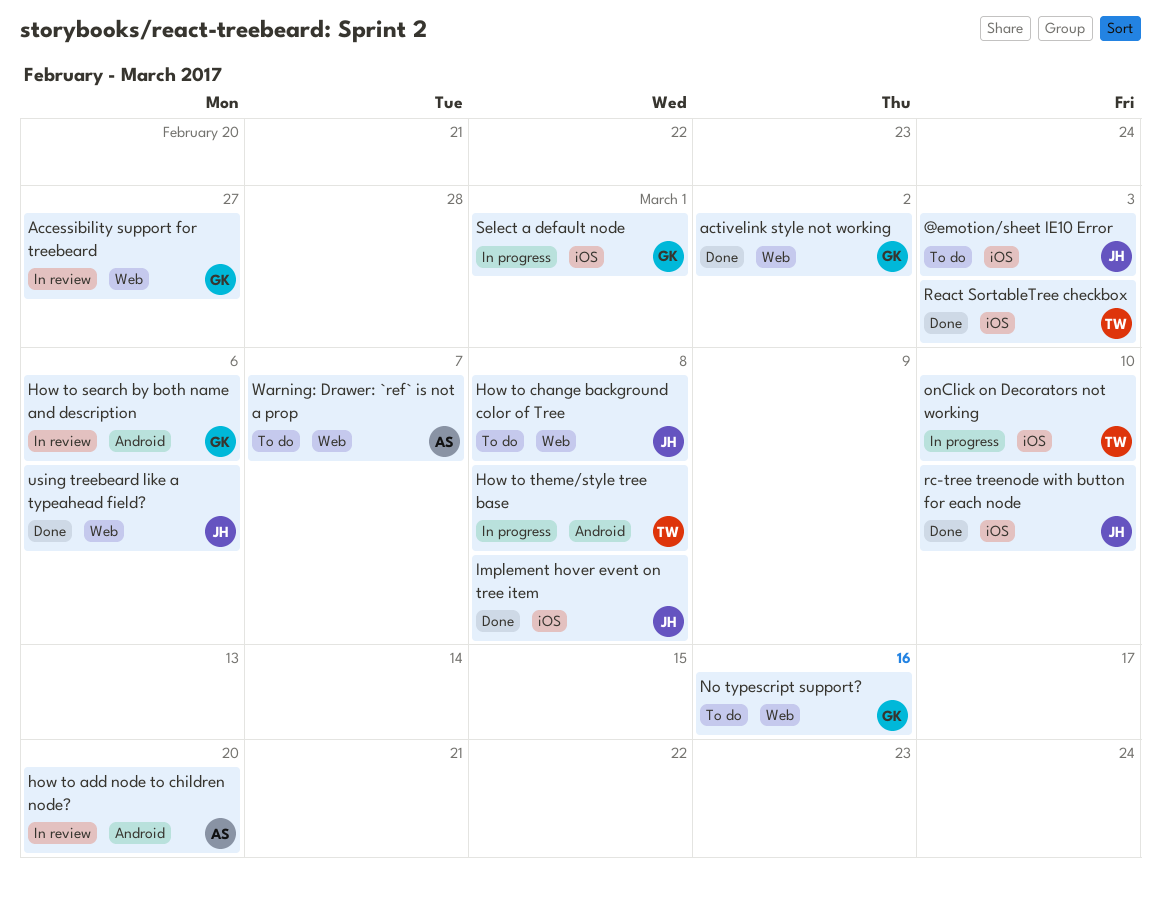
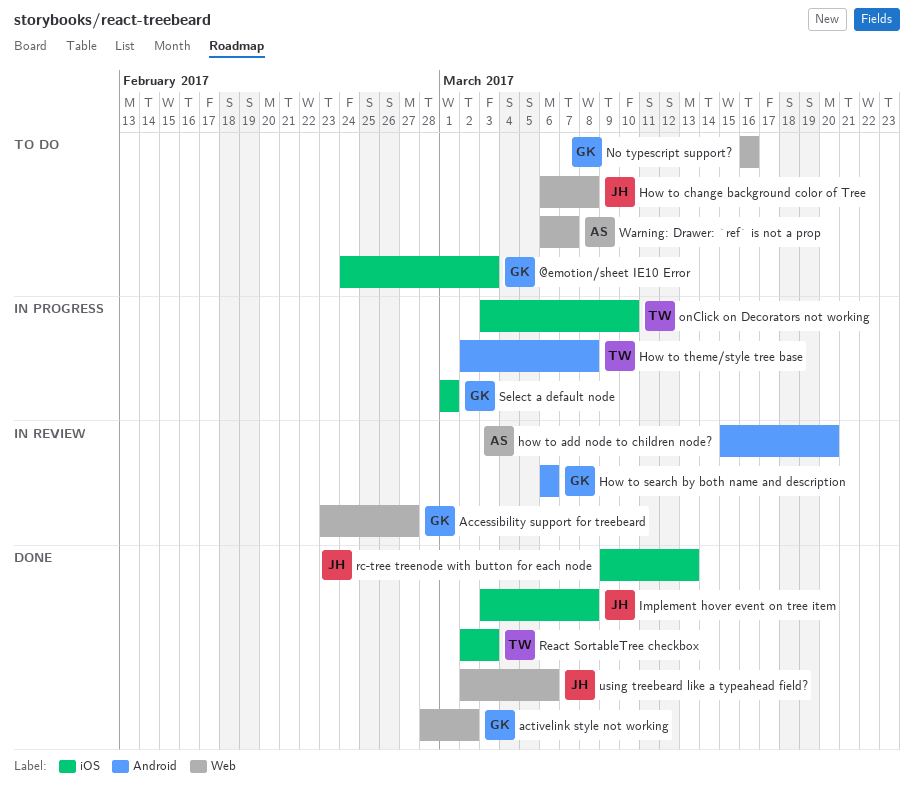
@emotion/sheet IE10 Error, owner: JH -> GK
rc-tree treenode with button for each node, due: Mar 10 -> Mar 13

